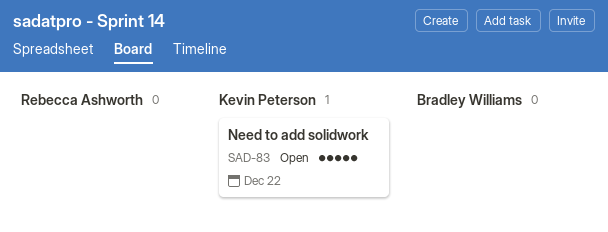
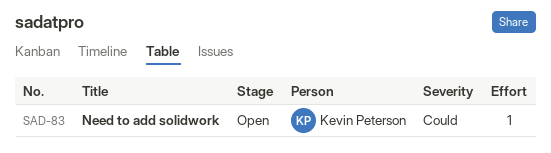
SAD-83, estimate: 5 -> 1

